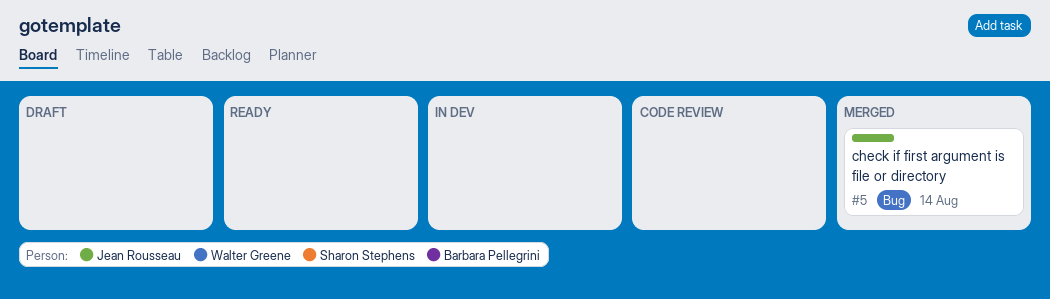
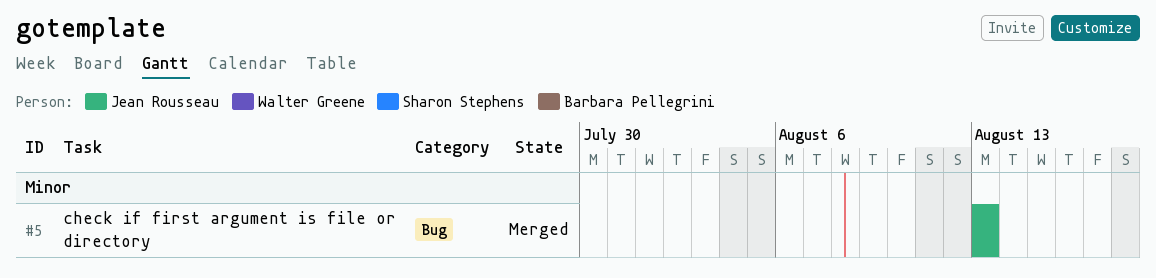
#5, due: Aug 14 -> Aug 13

